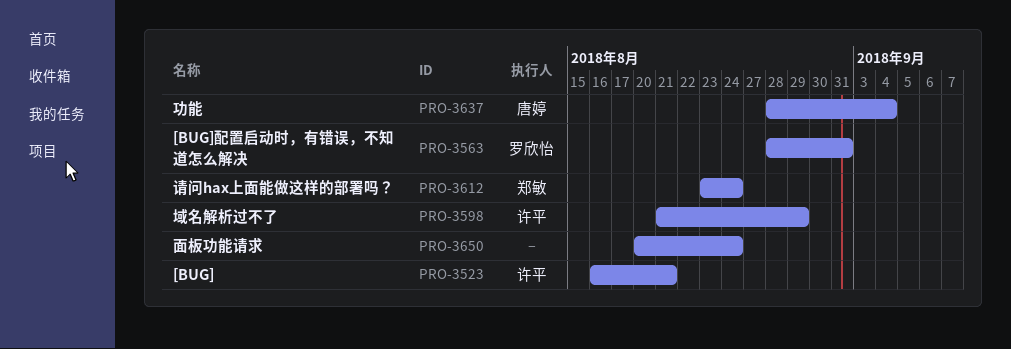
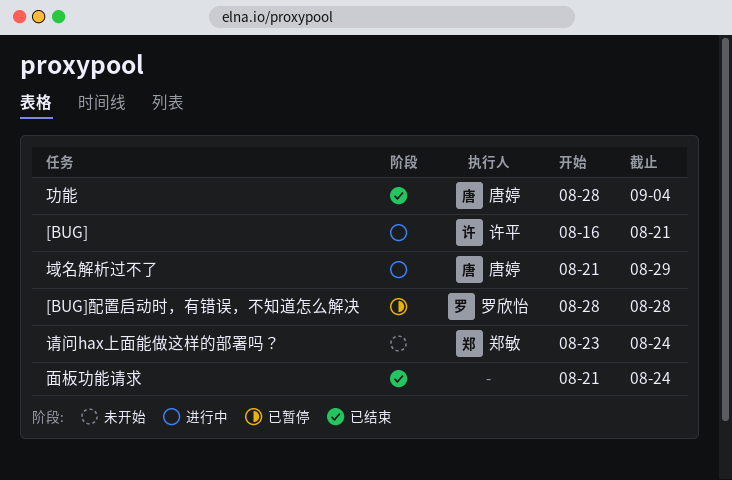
[BUG]配置启动时，有错误，不知道怎么解决, due: Aug 31 -> Aug 28
域名解析过不了, owner: 许平 -> 唐婷
面板功能请求, start: Aug 20 -> Aug 21

